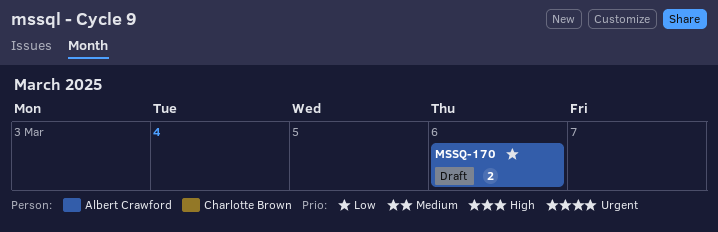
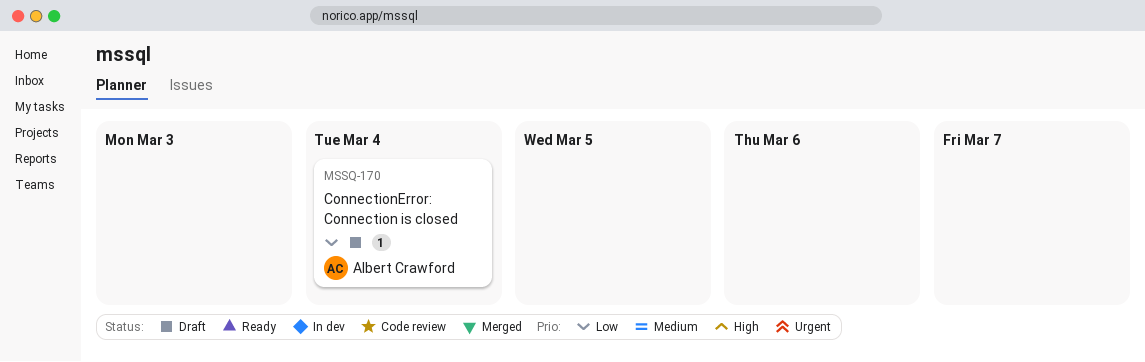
MSSQ-170, estimate: 2 -> 1
MSSQ-170, due: Mar 6 -> Mar 4

